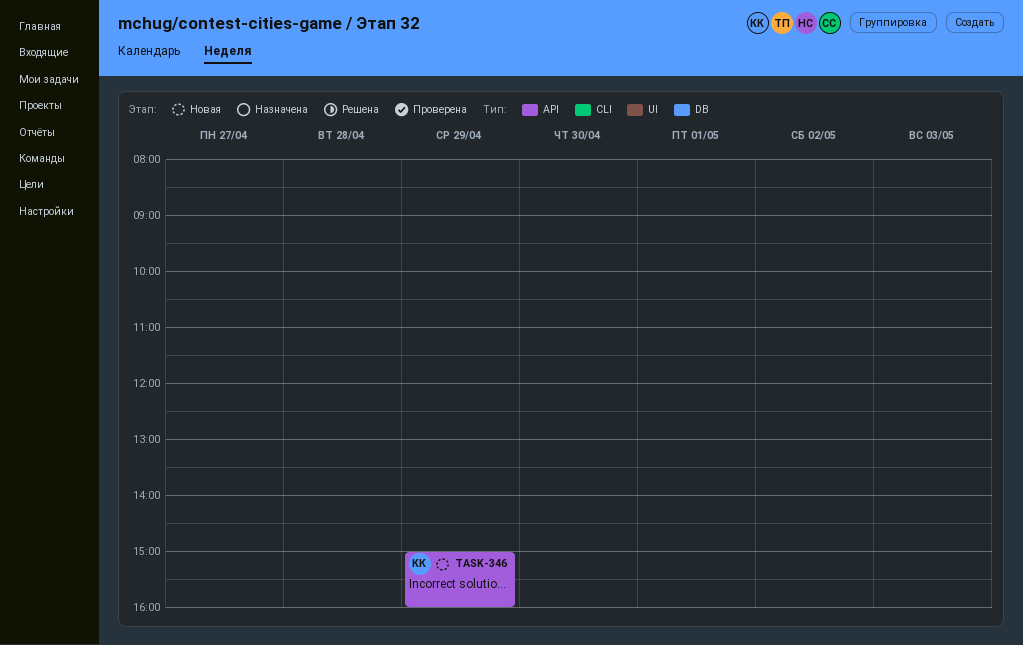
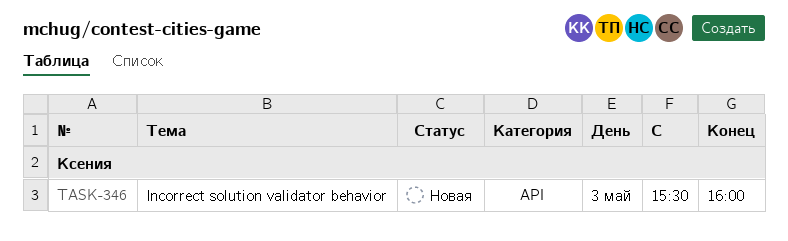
TASK-346, day: Apr 29 -> May 3
TASK-346, begins: 15:00 -> 15:30

